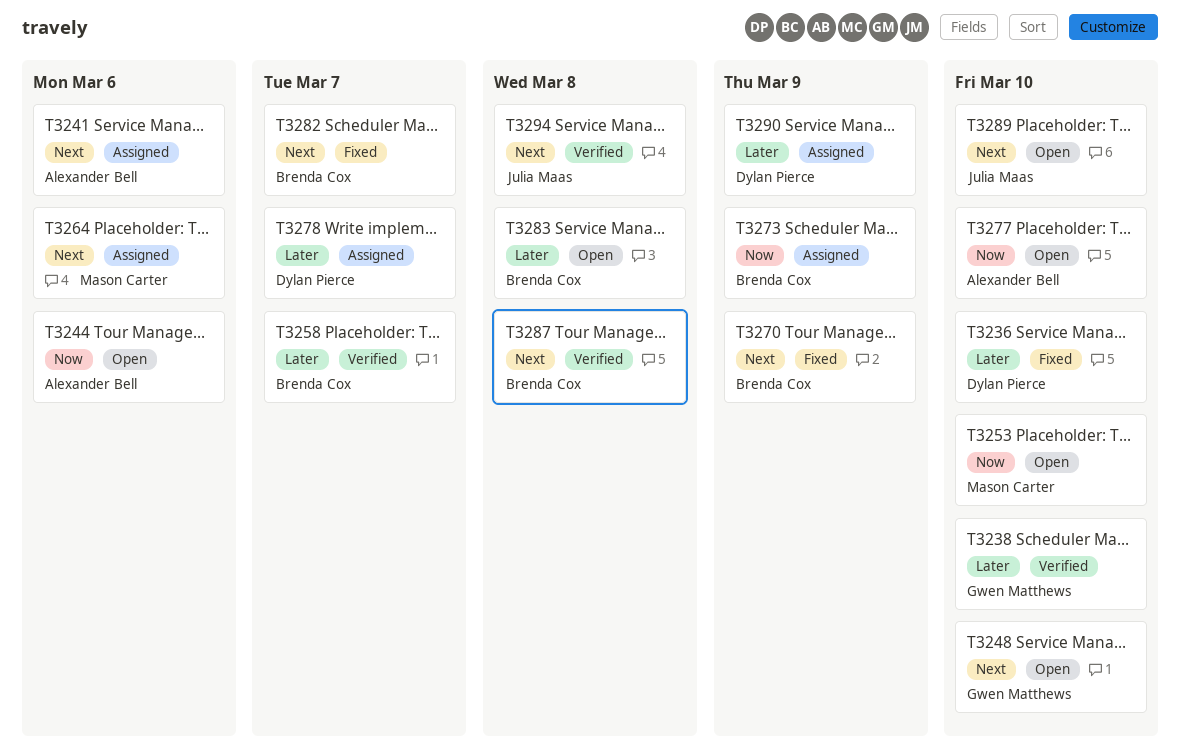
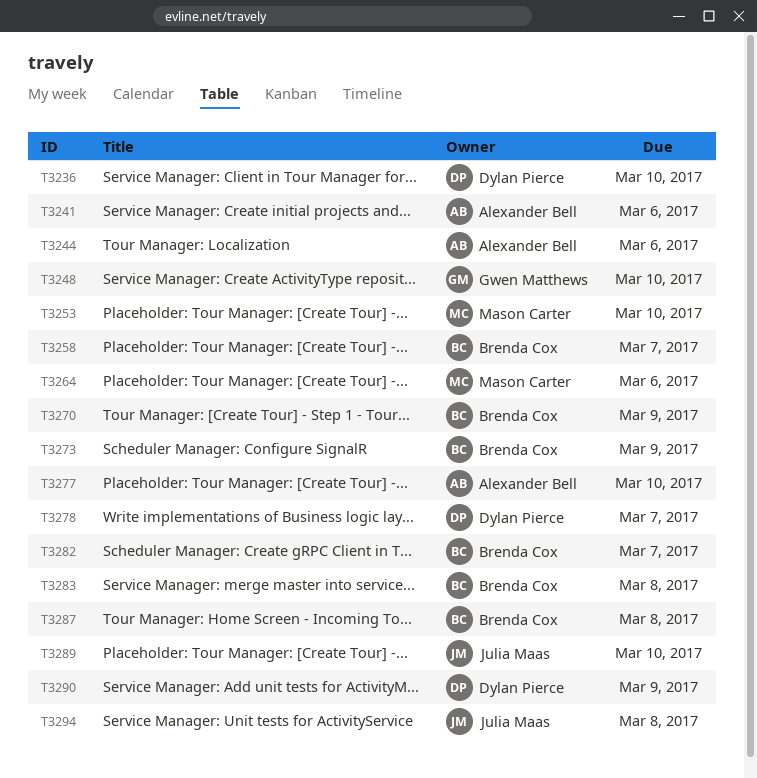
T3238: present -> none

